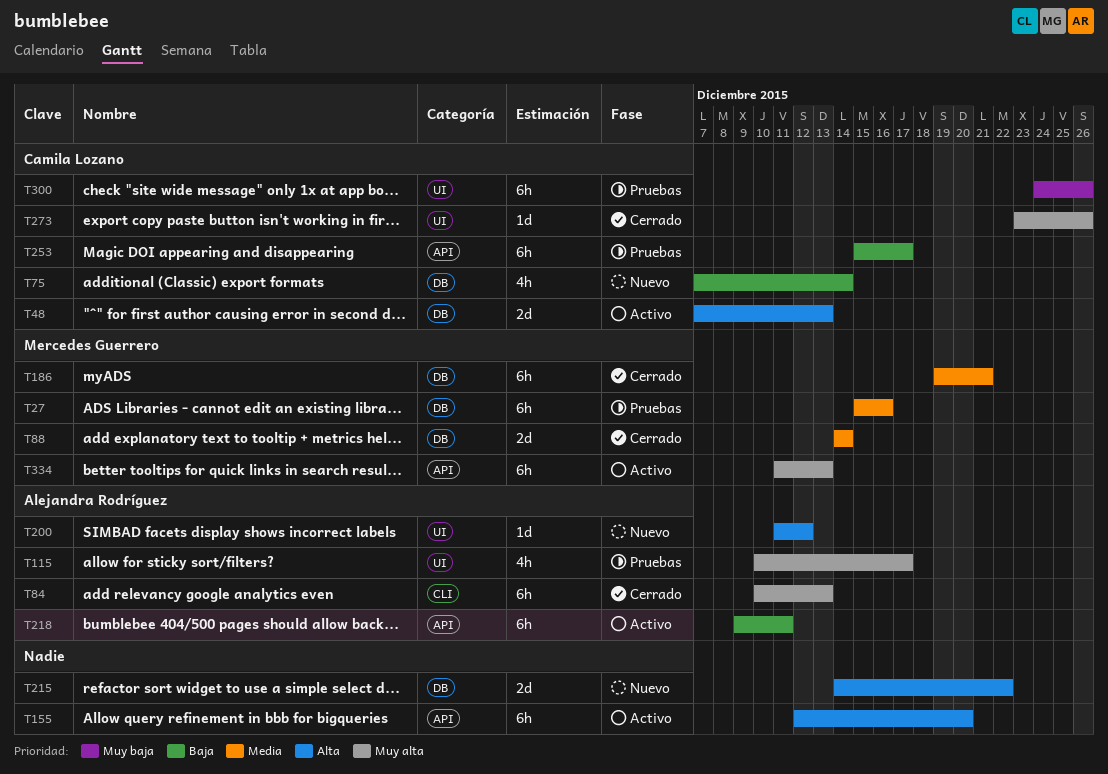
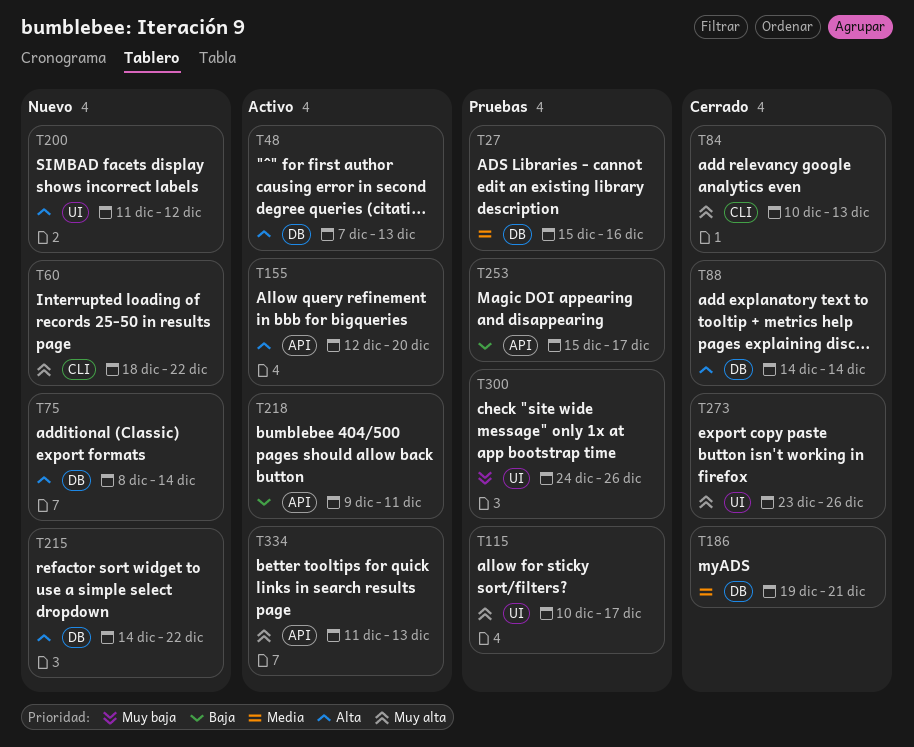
T60: none -> present
T75, priority: Baja -> Alta
T75, start: Dec 7 -> Dec 8
T88, priority: Media -> Alta

